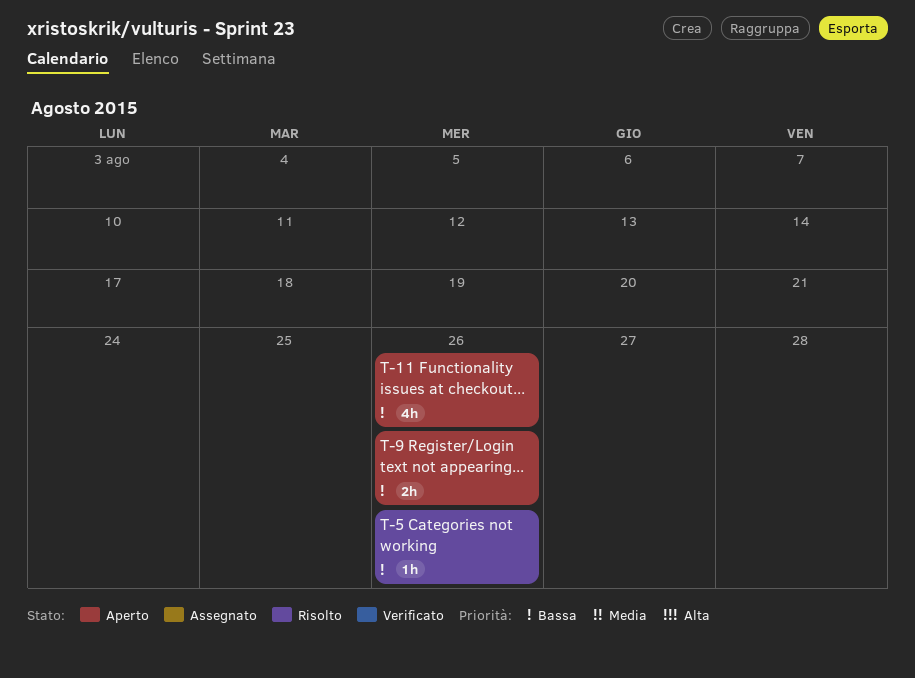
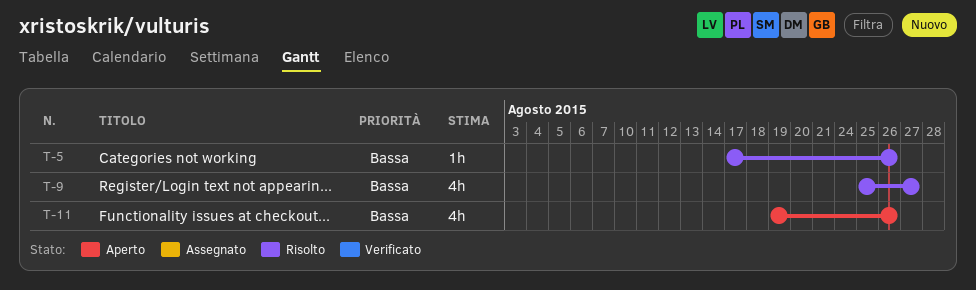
T-9, status: Aperto -> Risolto
T-9, estimate: 2h -> 4h
T-9, due: Aug 26 -> Aug 27

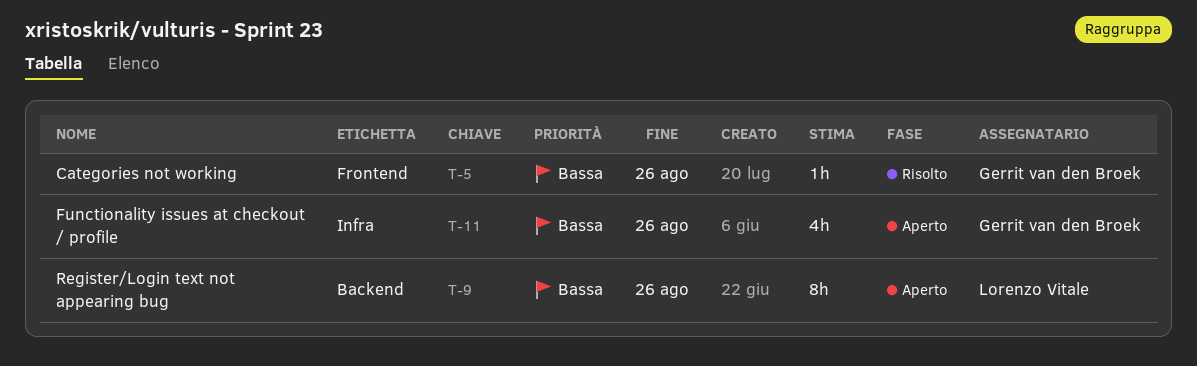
T-9, status: Risolto -> Aperto
T-9, estimate: 4h -> 8h
T-9, due: Aug 27 -> Aug 26

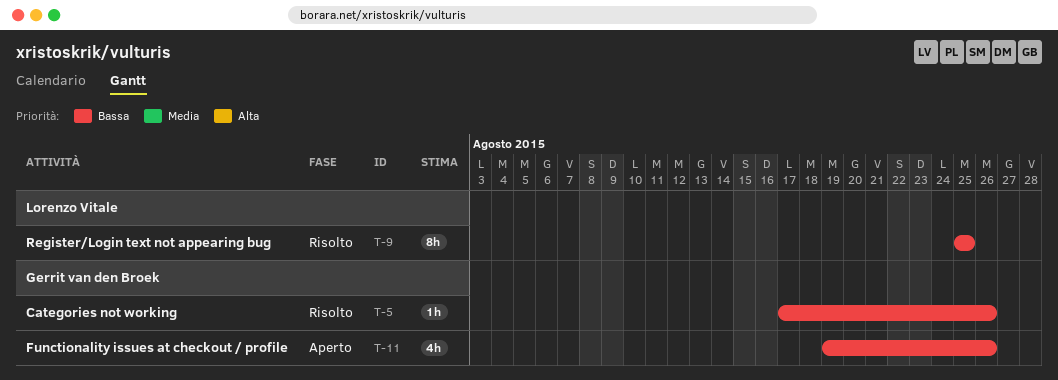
T-9, status: Aperto -> Risolto
T-9, due: Aug 26 -> Aug 25

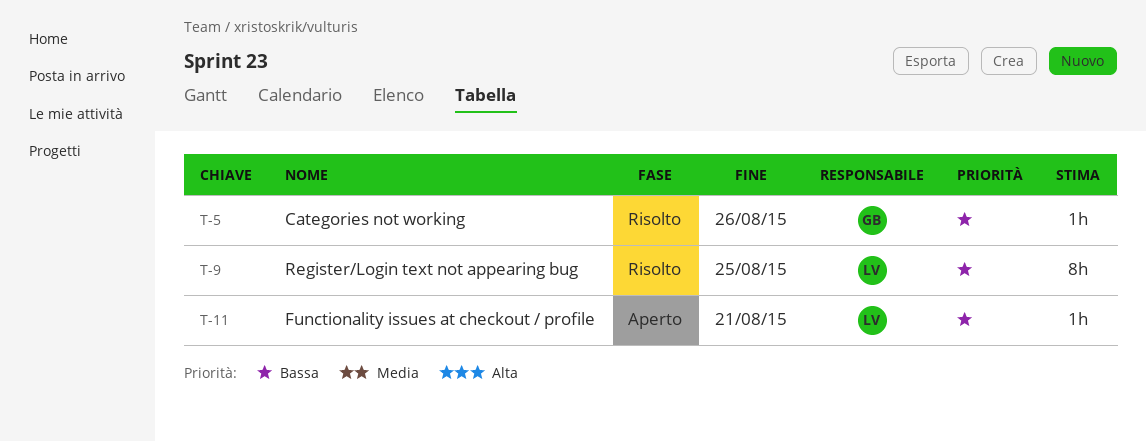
T-11, owner: Gerrit van den Broek -> Lorenzo Vitale
T-11, estimate: 4h -> 1h
T-11, due: Aug 26 -> Aug 21

